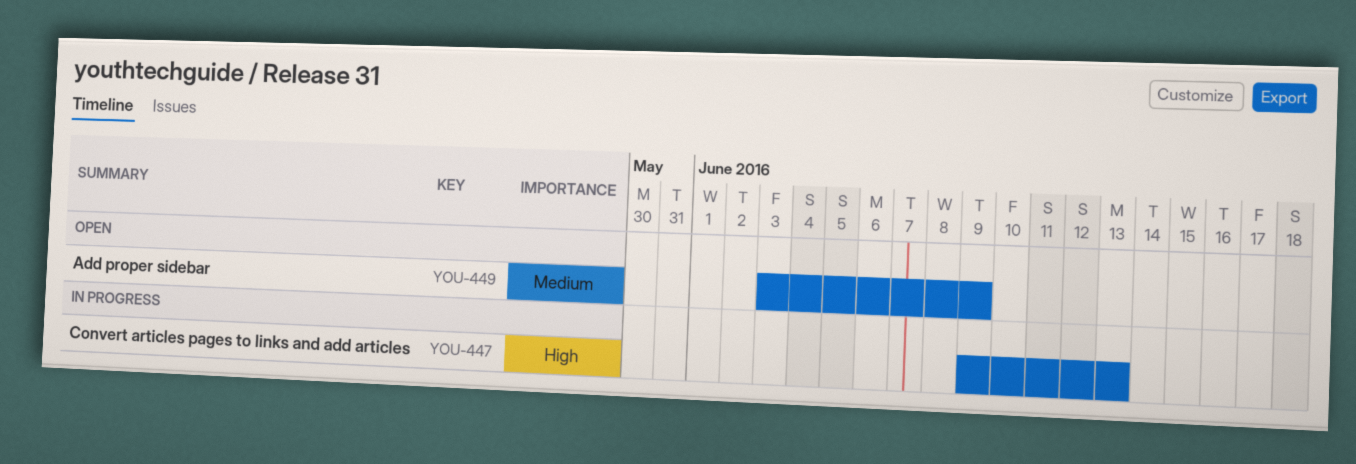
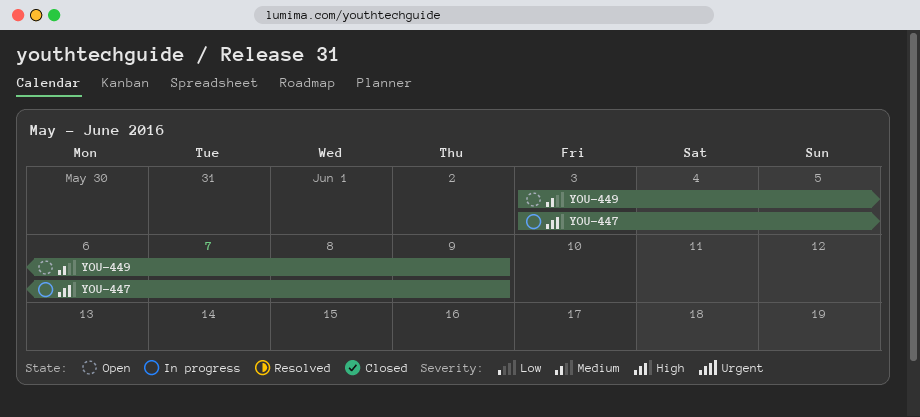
YOU-447, start: Jun 9 -> Jun 3
YOU-447, due: Jun 13 -> Jun 9

